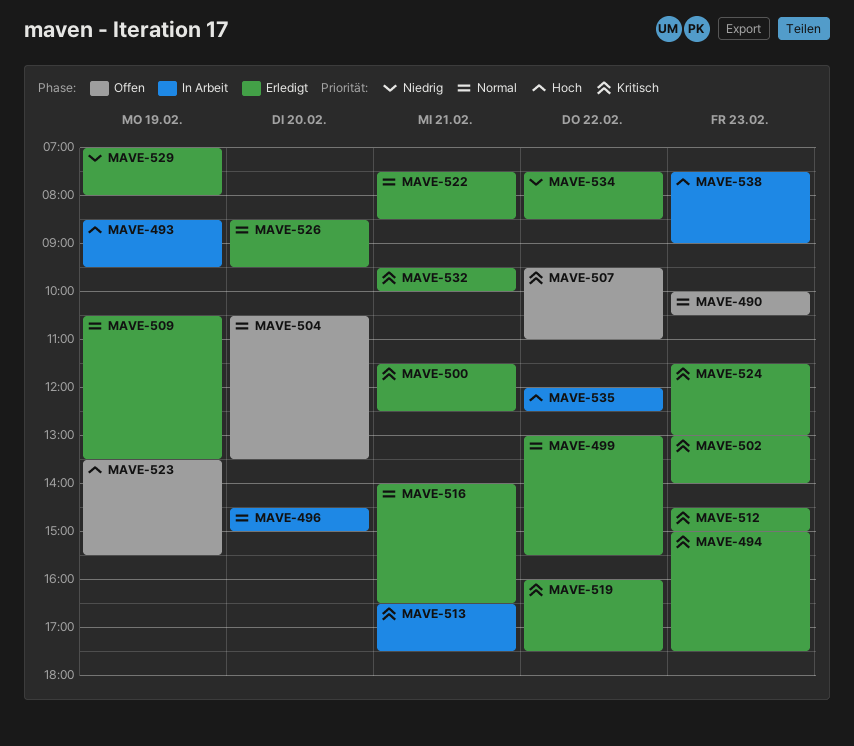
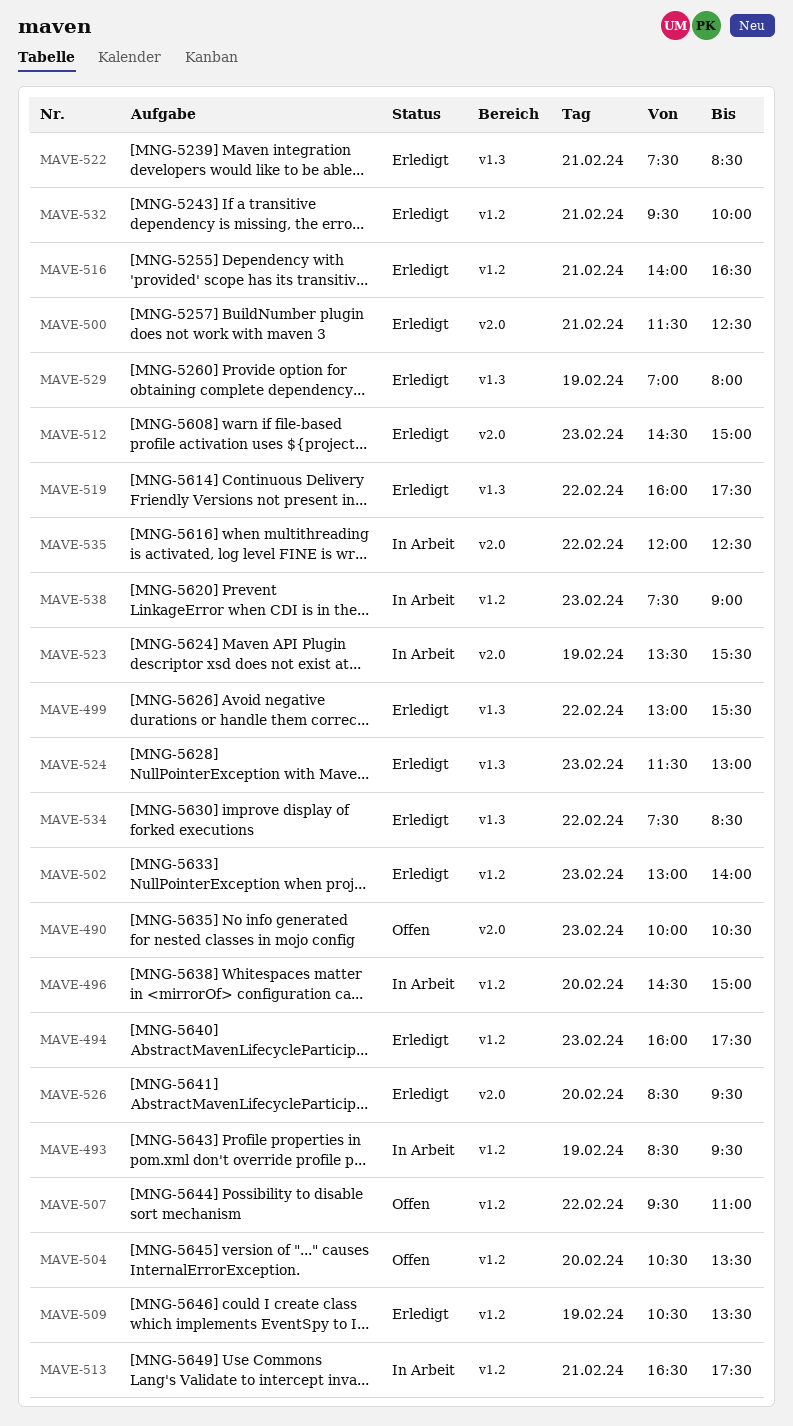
MAVE-494, begins: 15:00 -> 16:00
MAVE-523, status: Offen -> In Arbeit

